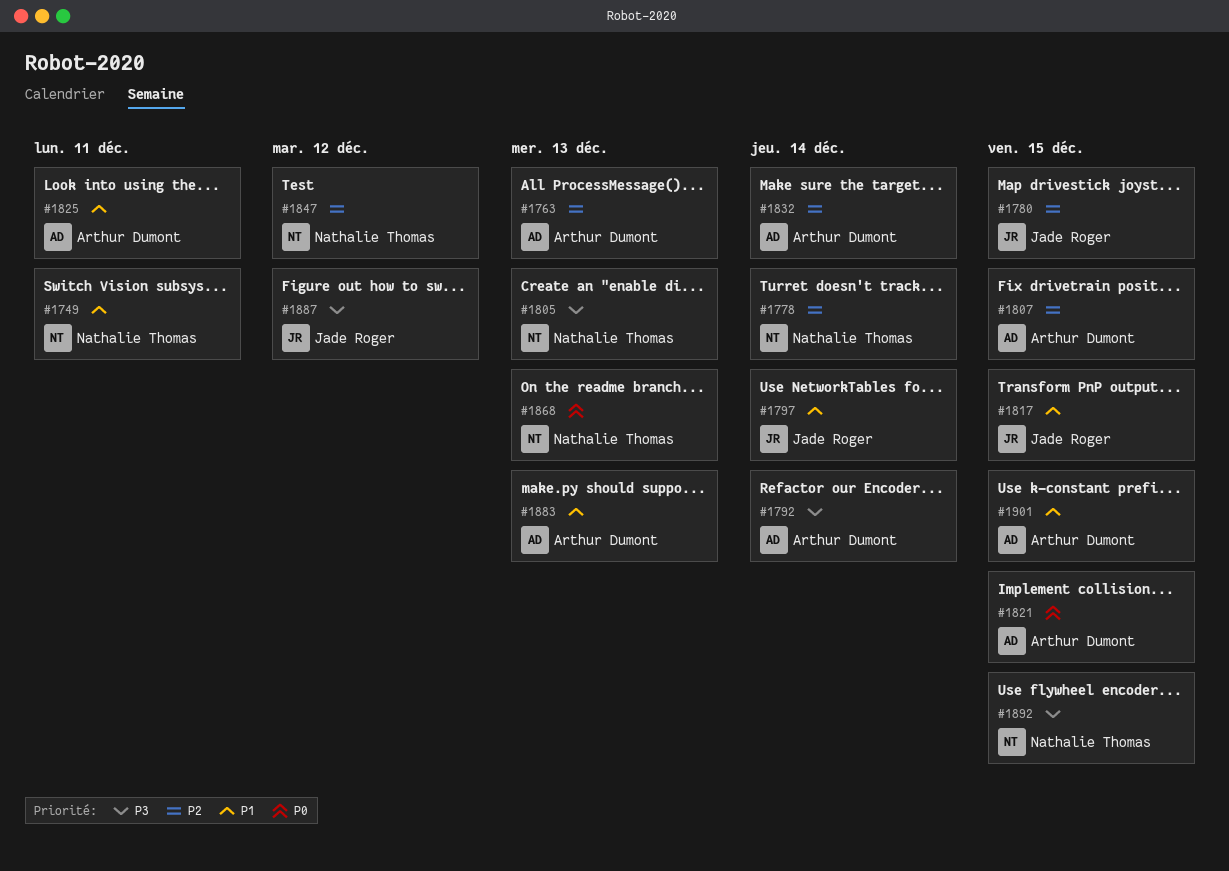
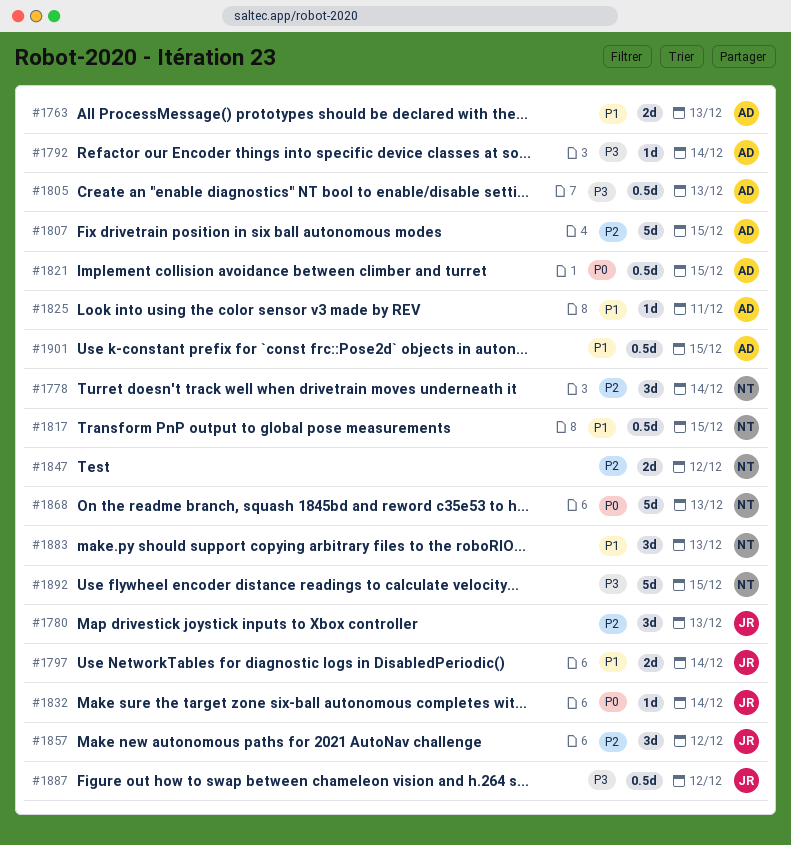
#1749: present -> none
#1763, priority: P2 -> P1
#1780, due: Dec 15 -> Dec 13
#1805, owner: Nathalie Thomas -> Arthur Dumont
#1817, owner: Jade Roger -> Nathalie Thomas
#1832, owner: Arthur Dumont -> Jade Roger
#1832, priority: P2 -> P0
#1857: none -> present
#1883, owner: Arthur Dumont -> Nathalie Thomas

